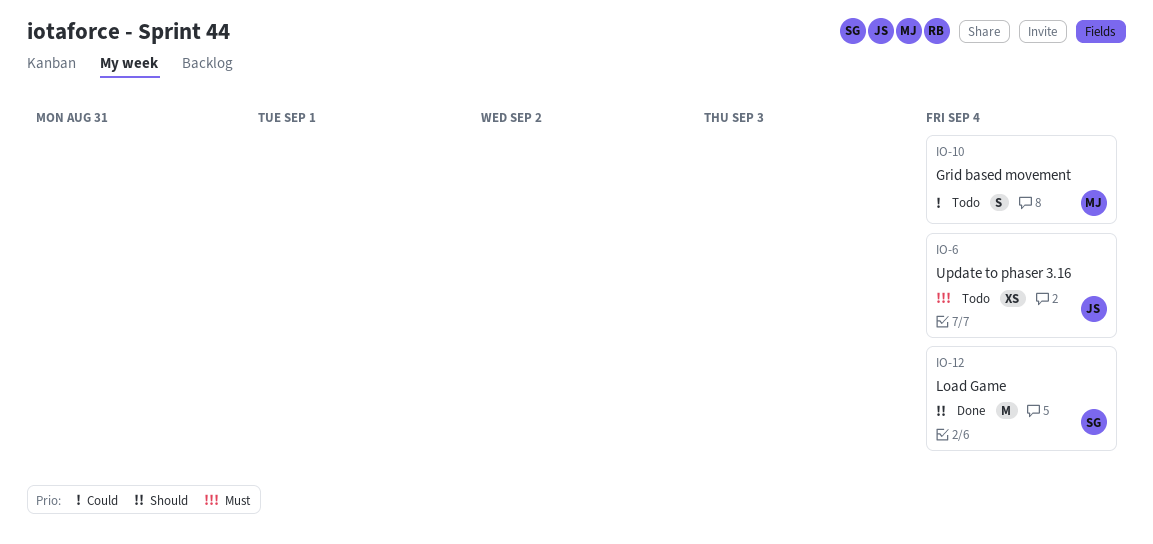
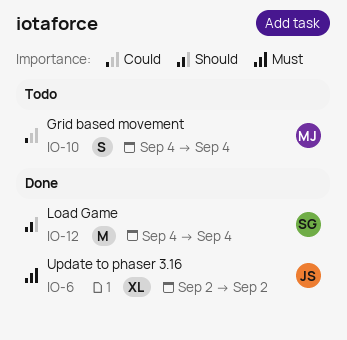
IO-6, status: Todo -> Done
IO-6, estimate: XS -> XL
IO-6, due: Sep 4 -> Sep 2

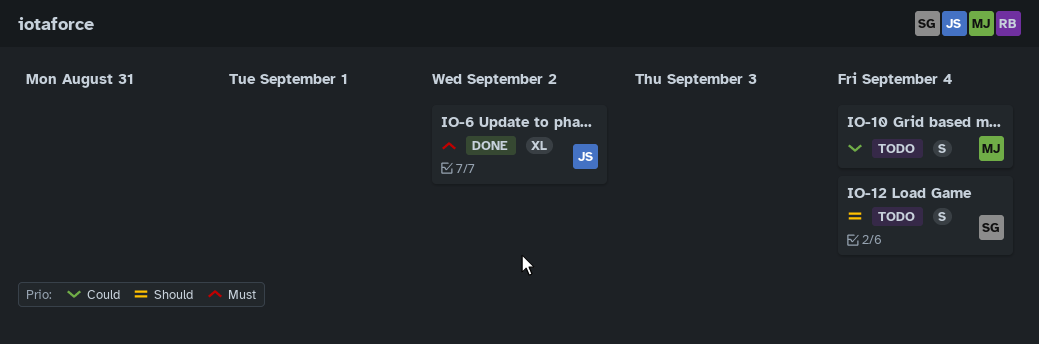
IO-12, status: Done -> Todo
IO-12, estimate: M -> S

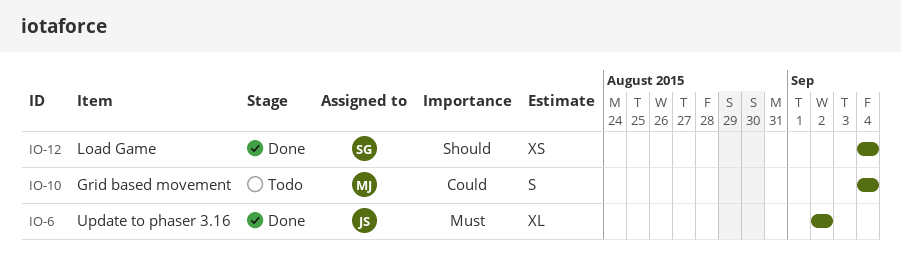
IO-12, status: Todo -> Done
IO-12, estimate: S -> XS

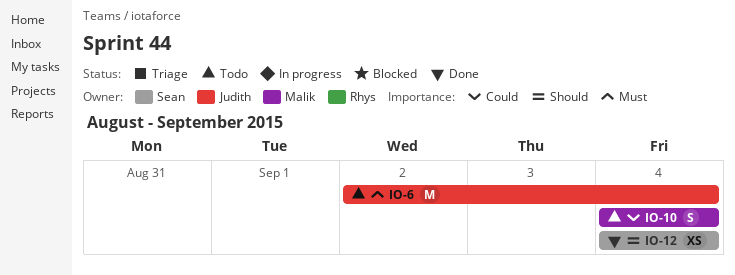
IO-6, status: Done -> Todo
IO-6, estimate: XL -> M
IO-6, due: Sep 2 -> Sep 4

